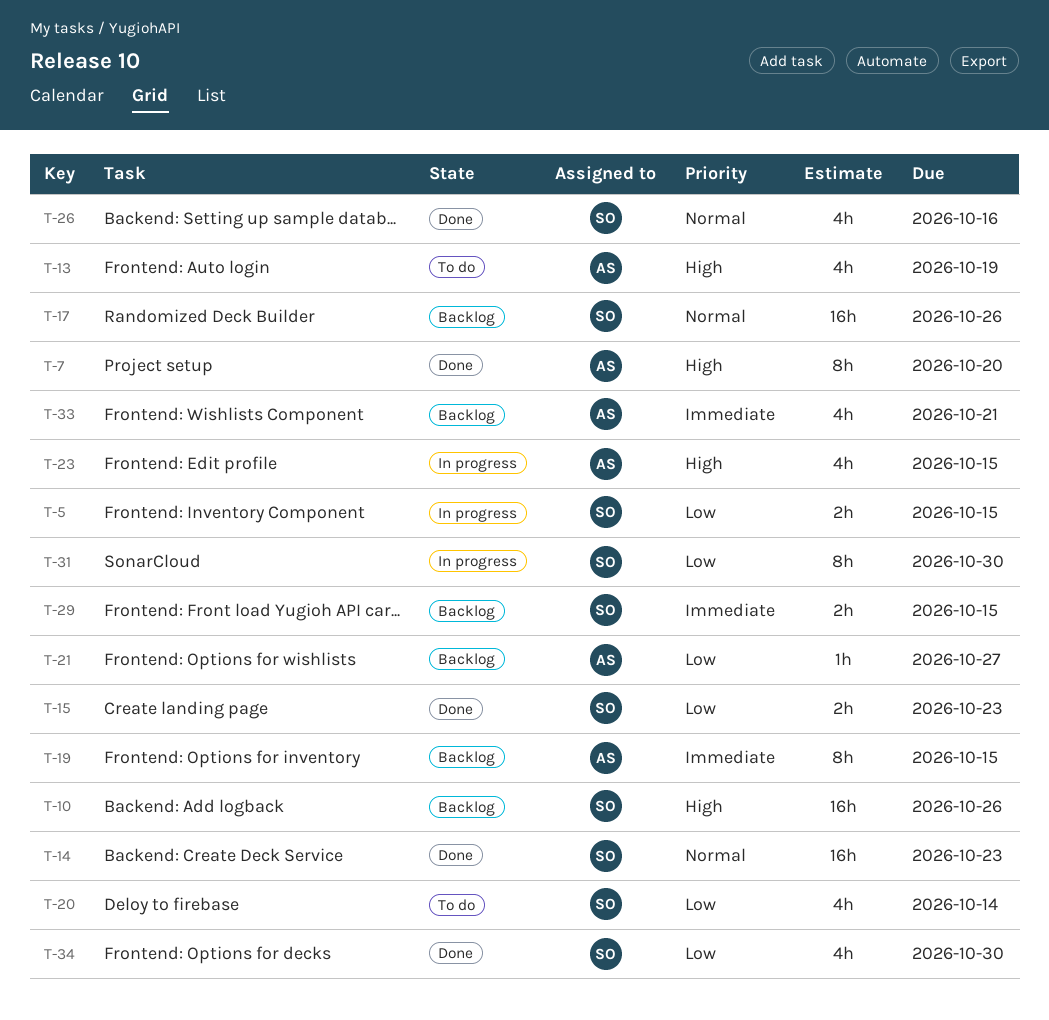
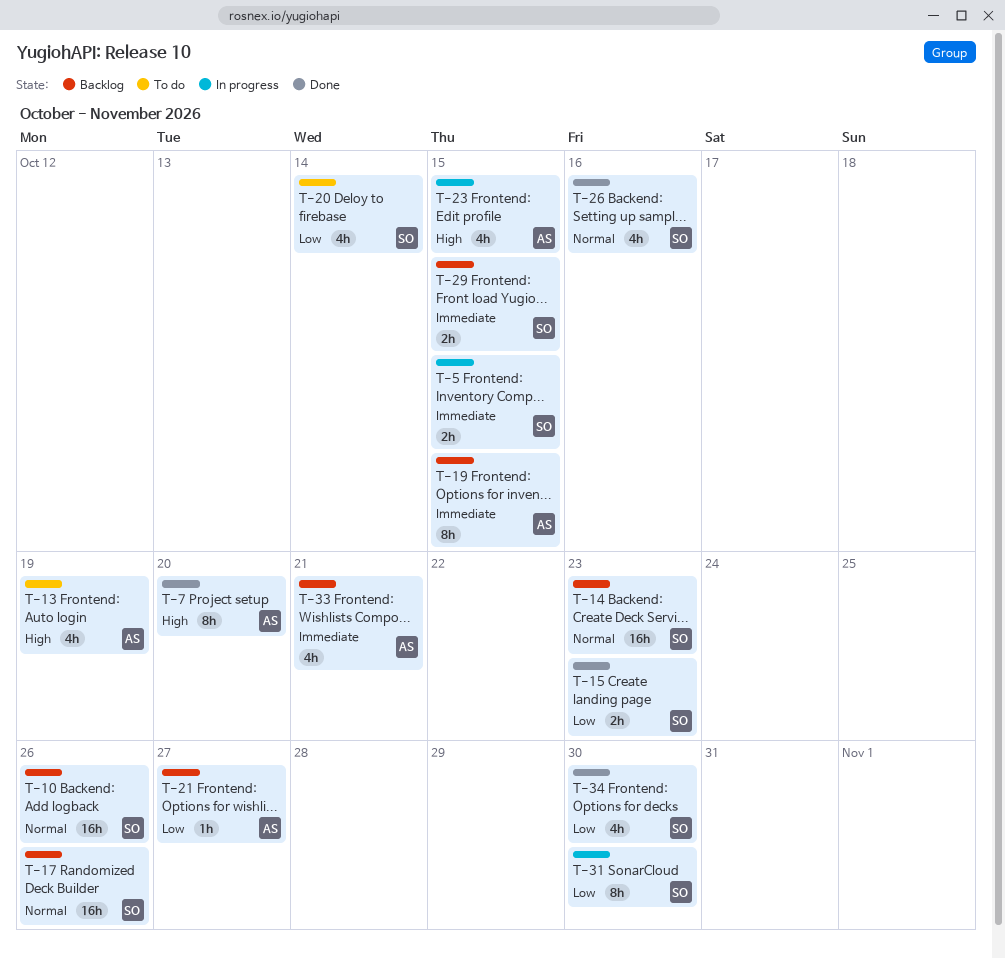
T-5, priority: Low -> Immediate
T-10, priority: High -> Normal
T-14, status: Done -> Backlog

